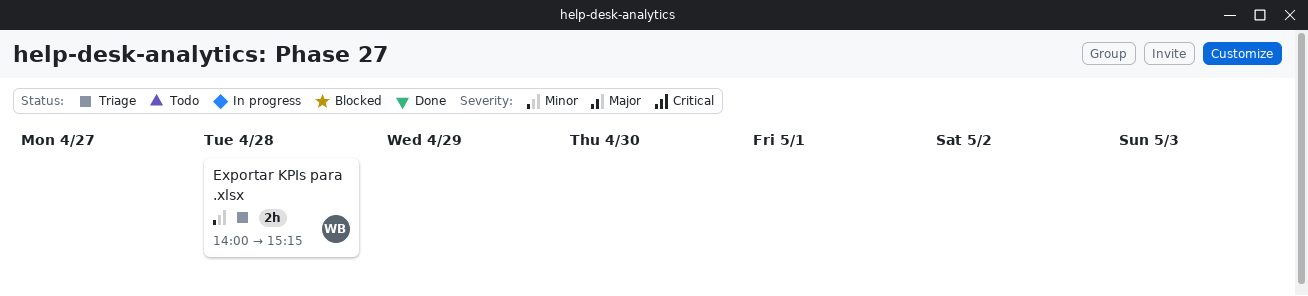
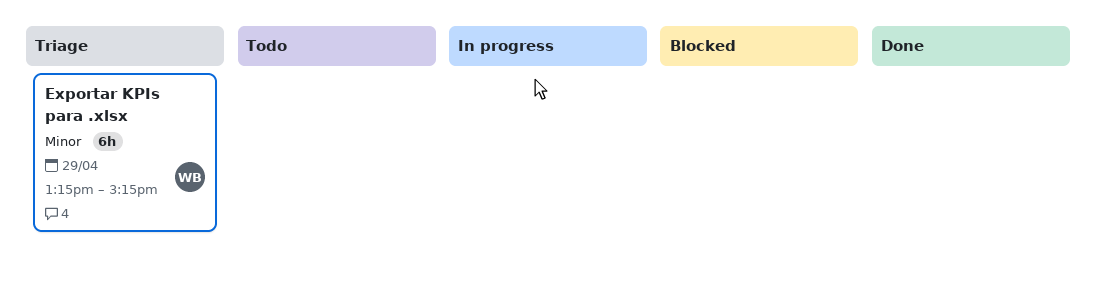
Exportar KPIs para .xlsx, estimate: 2h -> 6h
Exportar KPIs para .xlsx, day: Apr 28 -> Apr 29
Exportar KPIs para .xlsx, begins: 14:00 -> 13:15

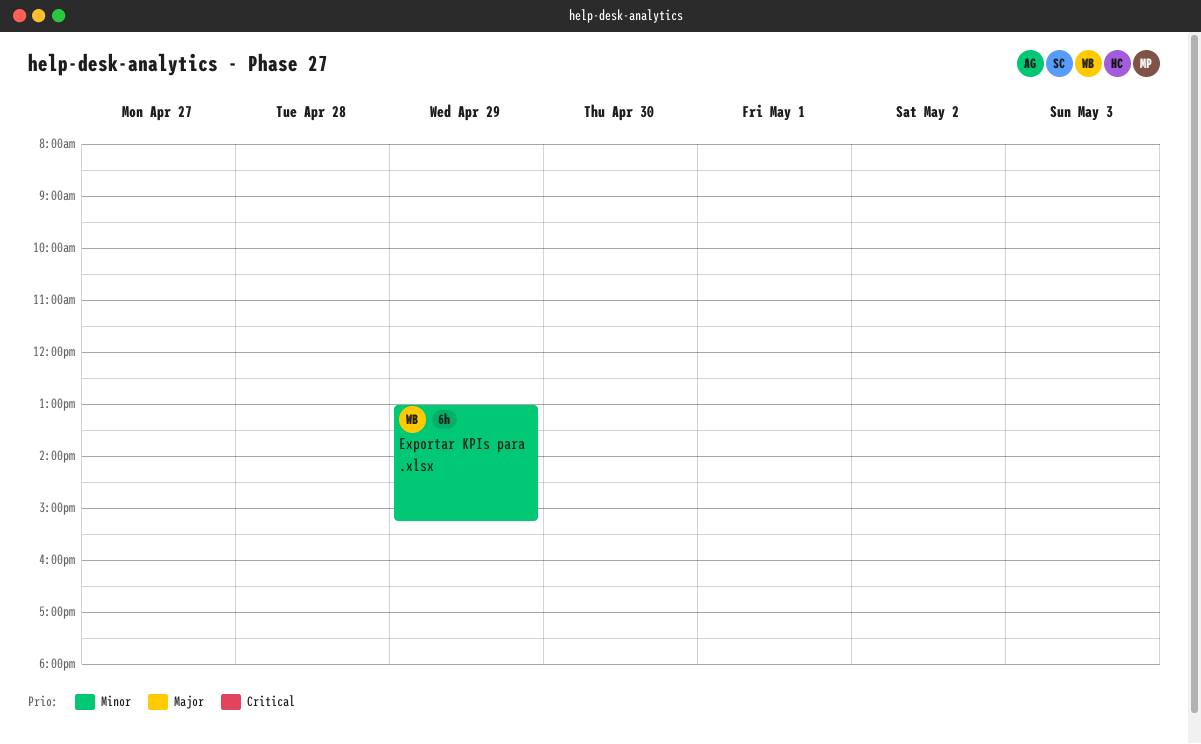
Exportar KPIs para .xlsx, begins: 13:15 -> 13:00

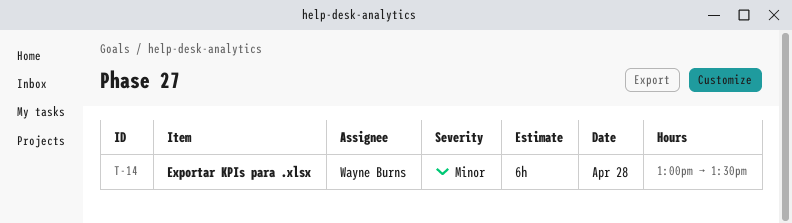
Exportar KPIs para .xlsx, day: Apr 29 -> Apr 28
Exportar KPIs para .xlsx, ends: 15:15 -> 13:30

